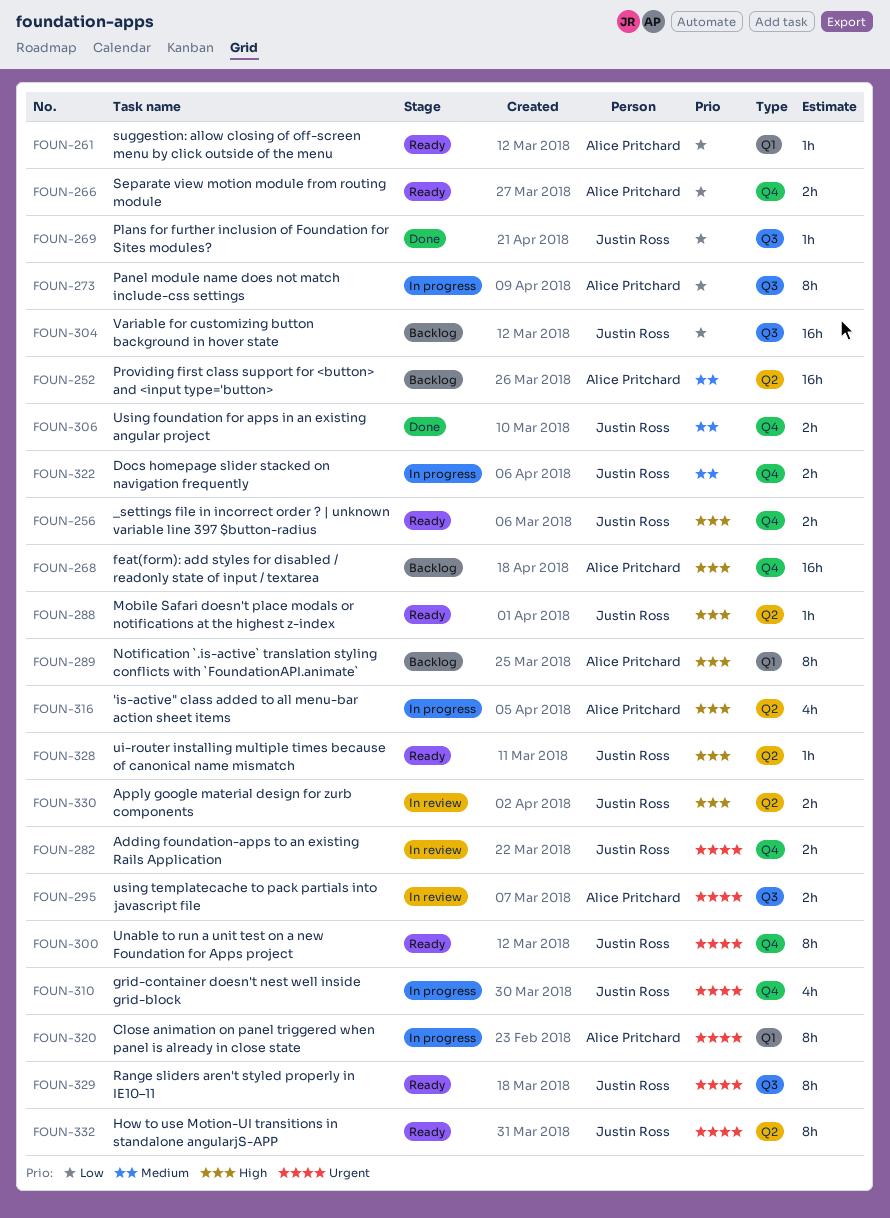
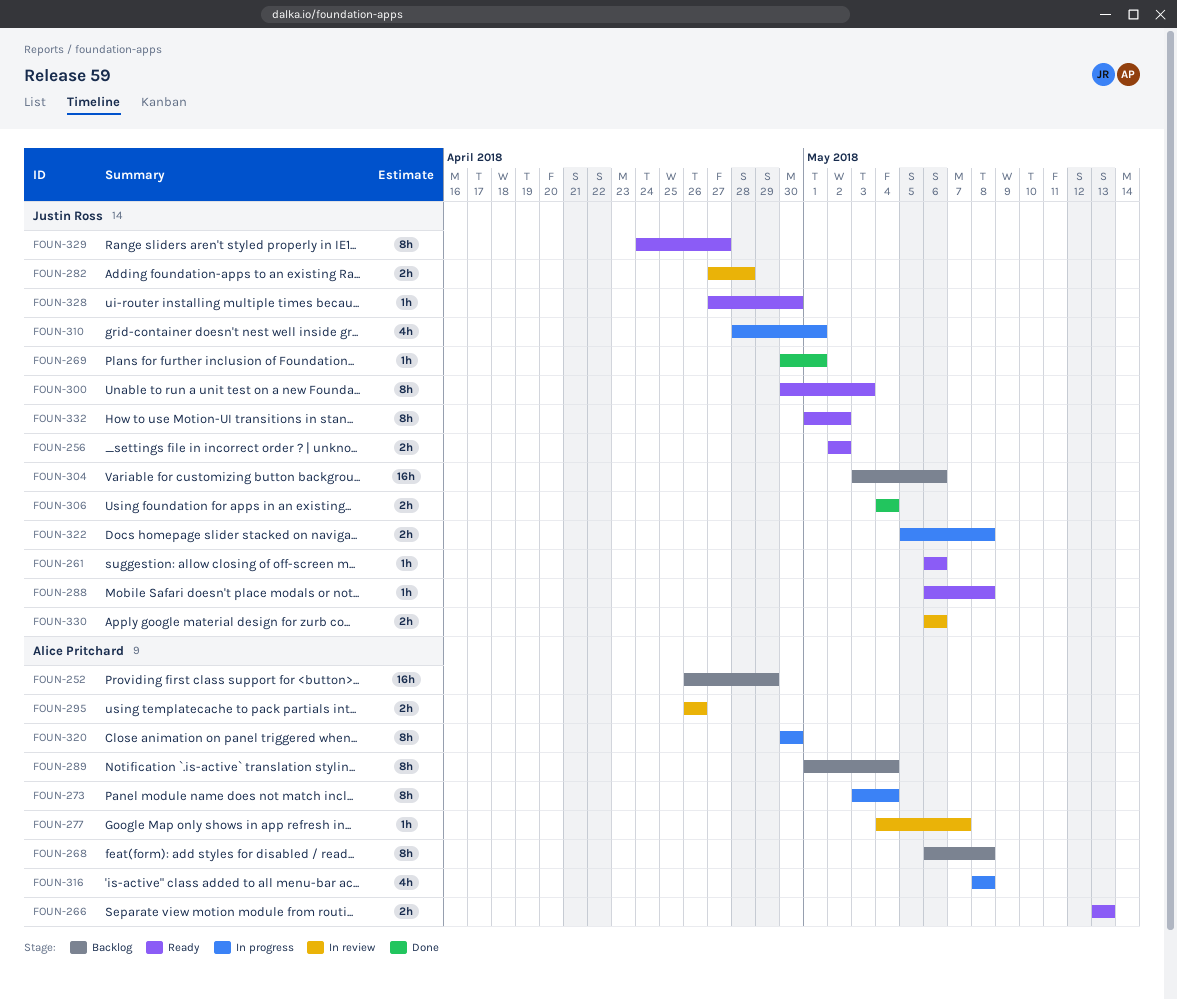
FOUN-261, owner: Alice Pritchard -> Justin Ross
FOUN-268, estimate: 16h -> 8h
FOUN-277: none -> present

